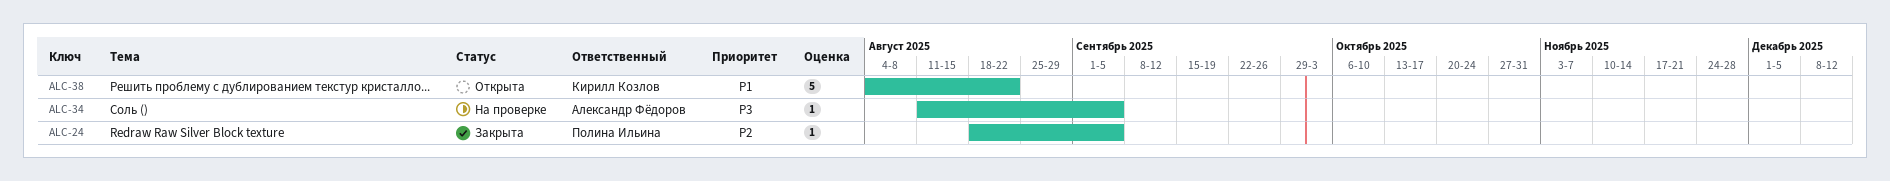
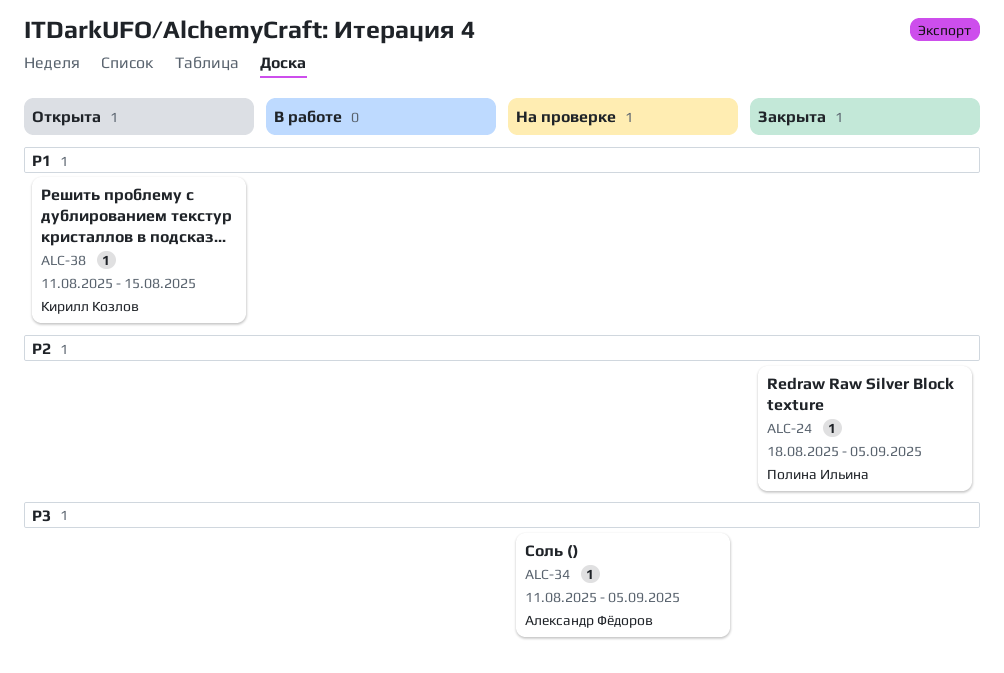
ALC-38, estimate: 5 -> 1
ALC-38, start: Aug 4 -> Aug 11
ALC-38, due: Aug 22 -> Aug 15

